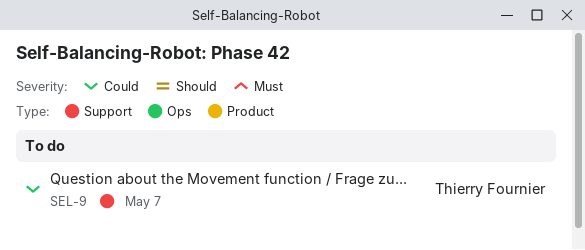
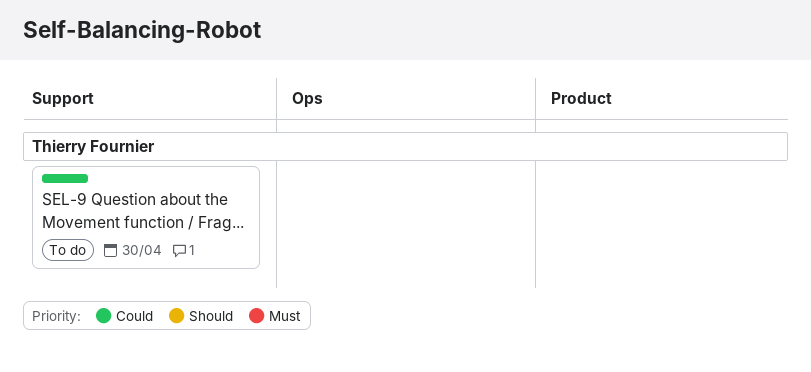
SEL-9, due: May 7 -> Apr 30

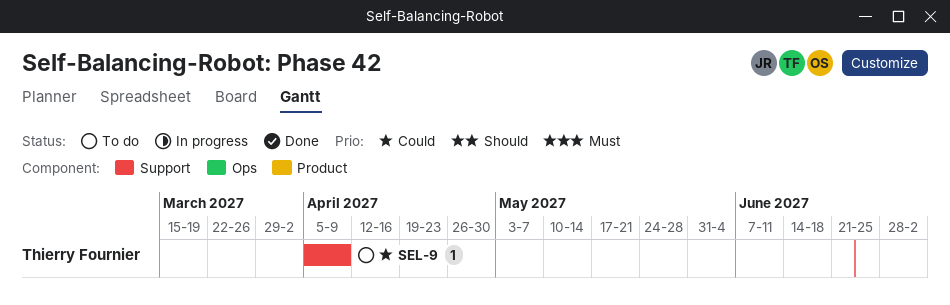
SEL-9, due: Apr 30 -> Apr 9

